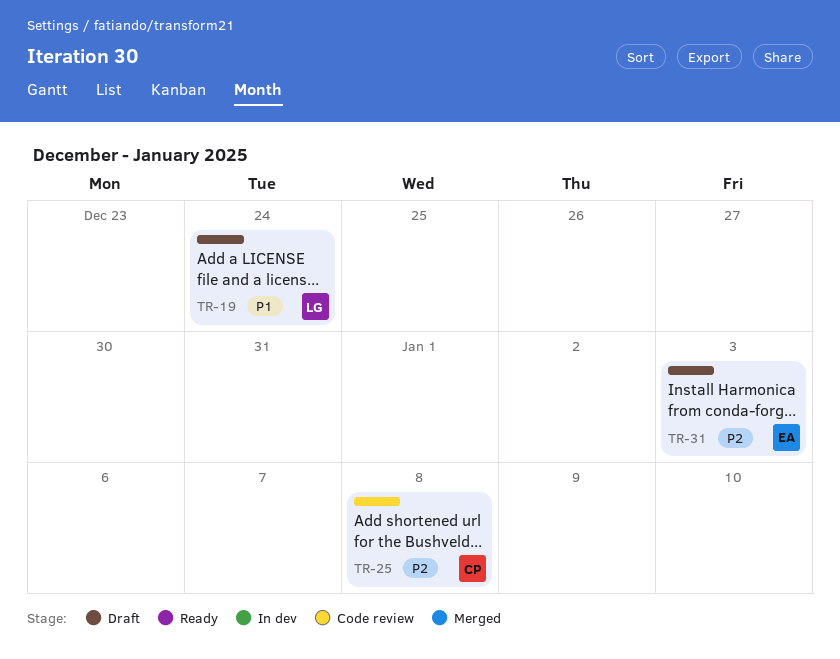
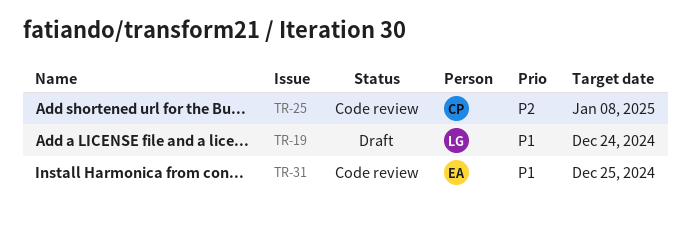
TR-31, status: Draft -> Code review
TR-31, priority: P2 -> P1
TR-31, due: Jan 3 -> Dec 25

